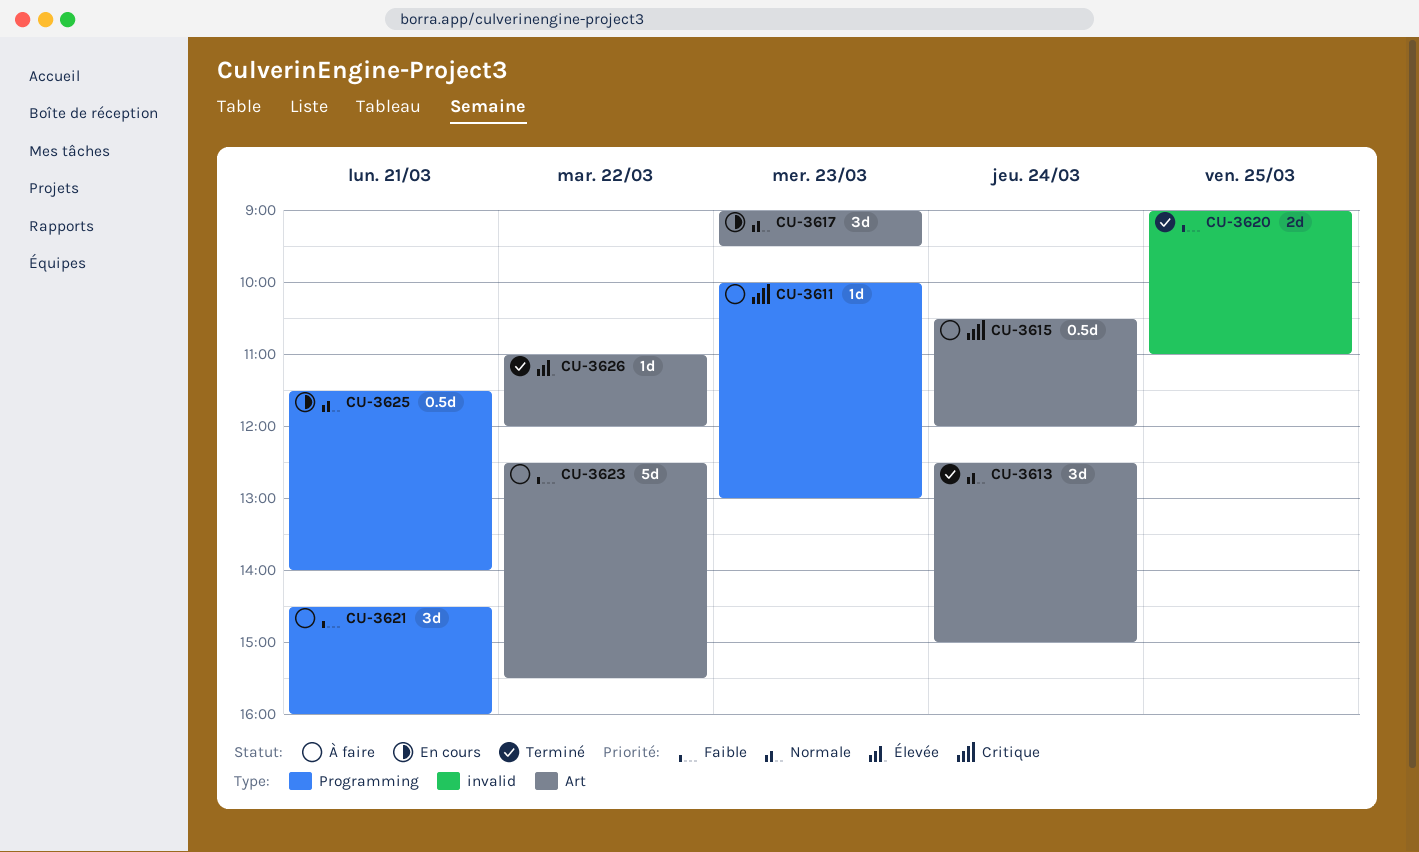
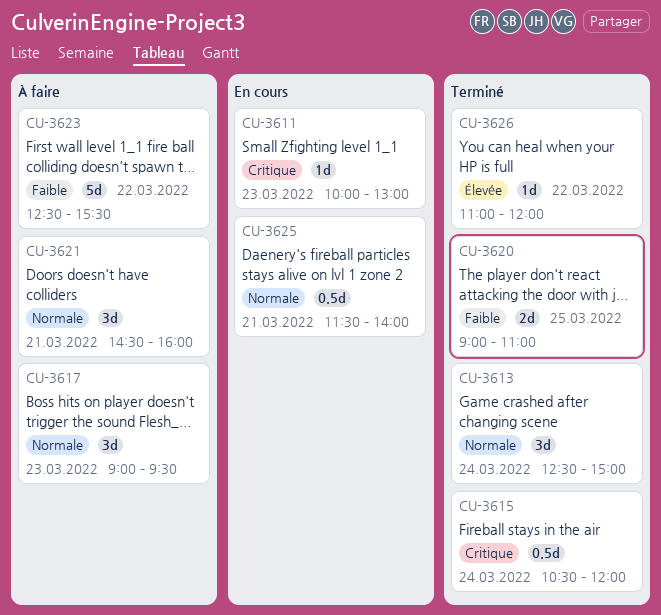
CU-3611, status: À faire -> En cours
CU-3615, status: À faire -> Terminé
CU-3617, status: En cours -> À faire
CU-3621, priority: Faible -> Normale

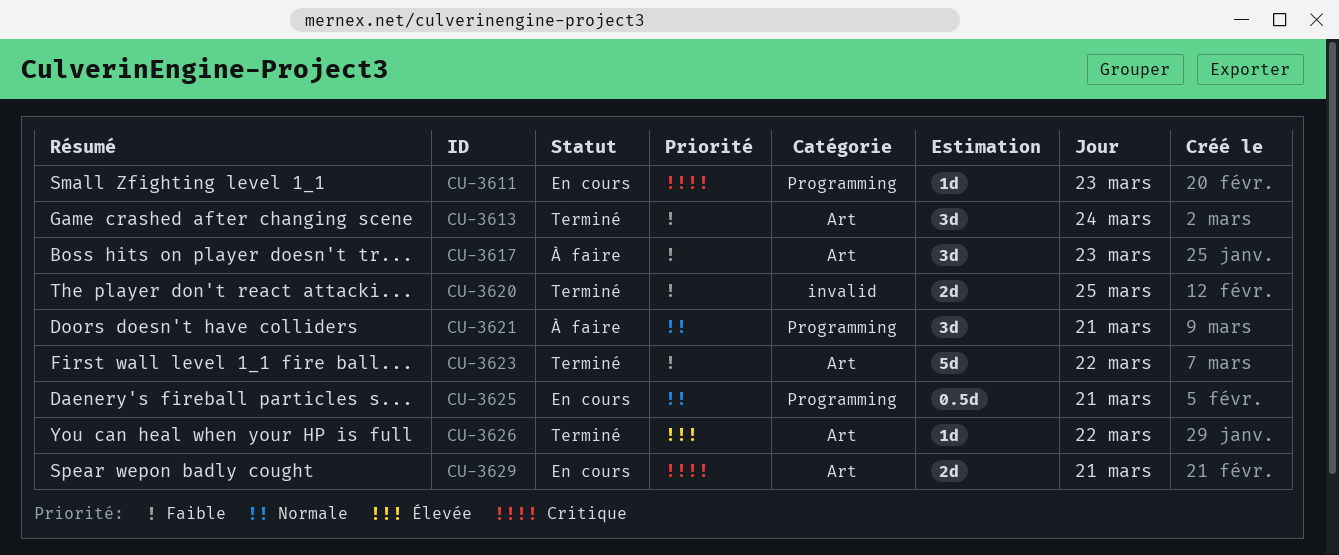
CU-3613, priority: Normale -> Faible
CU-3615: present -> none
CU-3617, priority: Normale -> Faible
CU-3623, status: À faire -> Terminé
CU-3629: none -> present

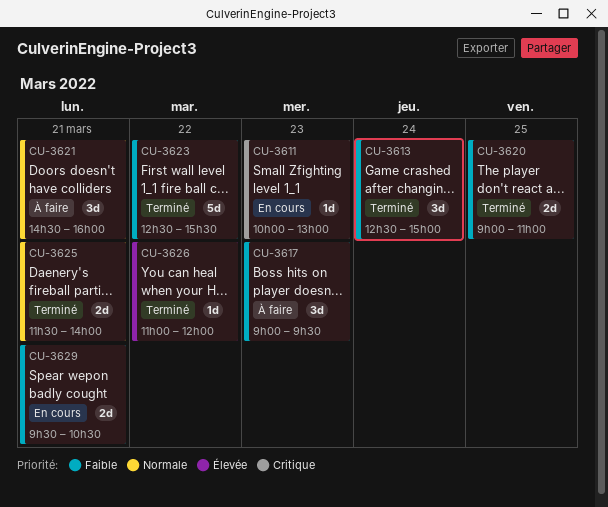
CU-3625, status: En cours -> Terminé
CU-3625, estimate: 0.5d -> 2d
CU-3629, priority: Critique -> Faible

